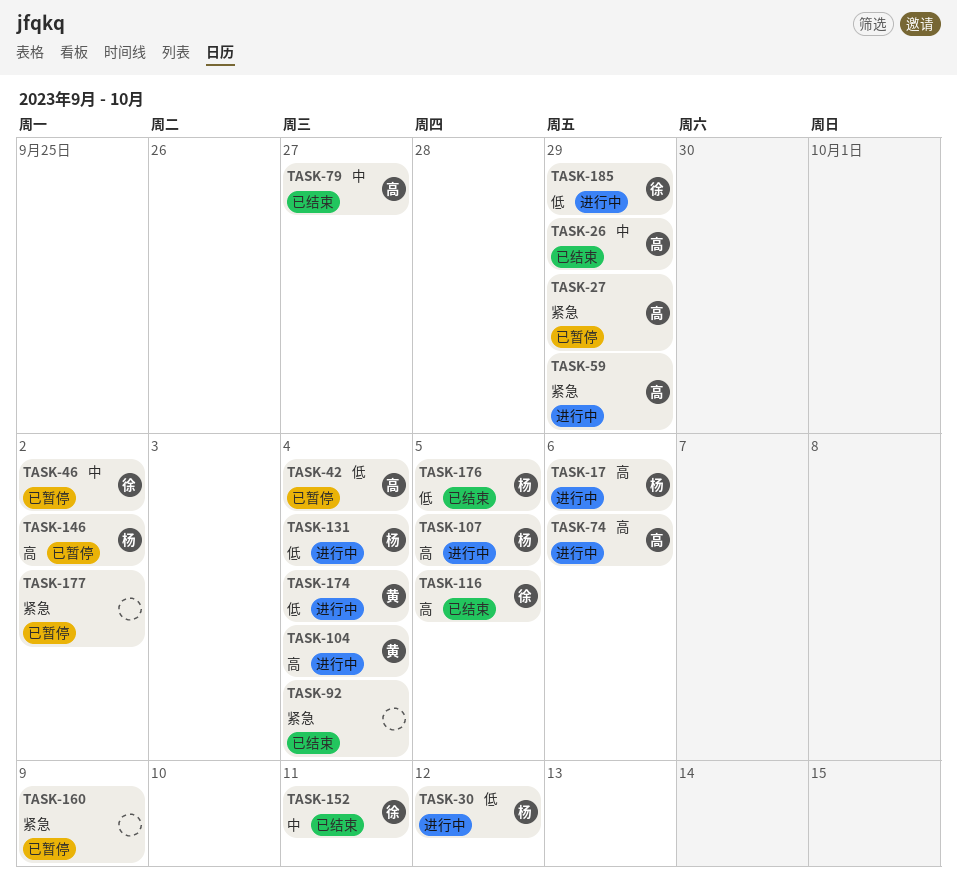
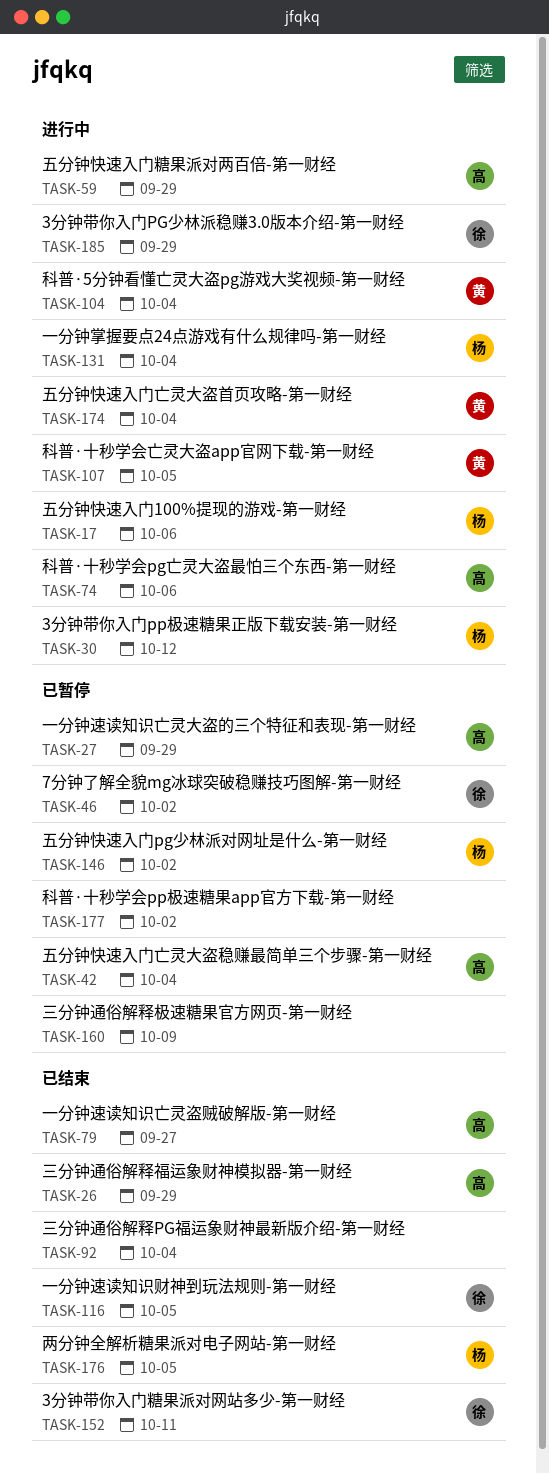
TASK-107, owner: 杨 -> 黄

